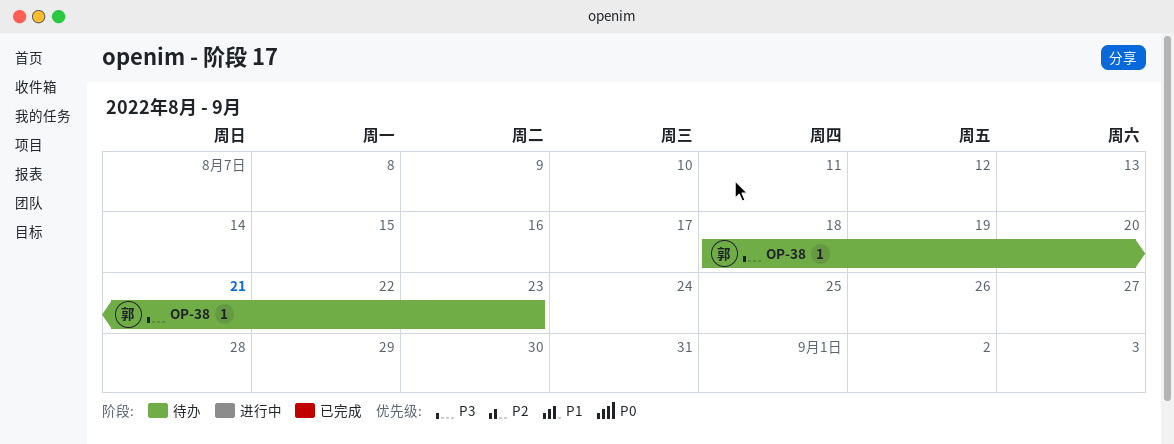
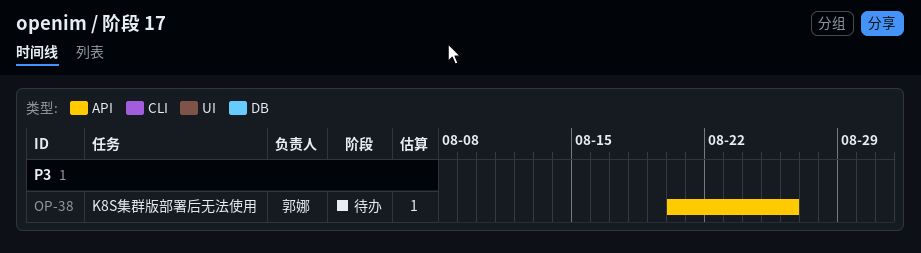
OP-38, start: Aug 18 -> Aug 20
OP-38, due: Aug 23 -> Aug 26

